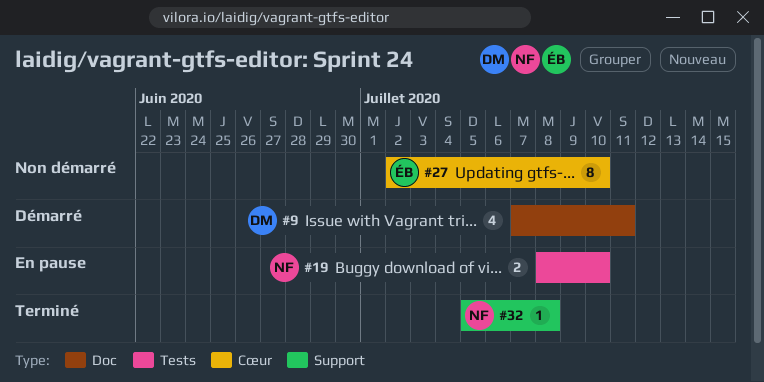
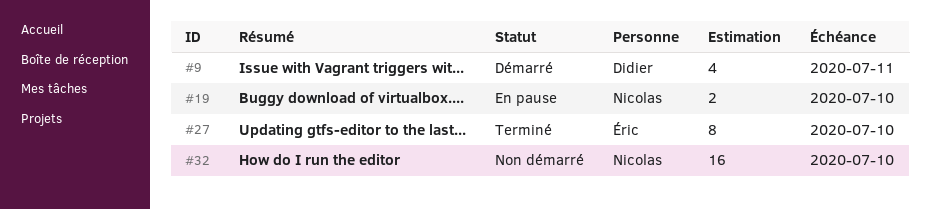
#27, status: Non démarré -> Terminé
#32, status: Terminé -> Non démarré
#32, estimate: 1 -> 16
#32, due: Jul 8 -> Jul 10

